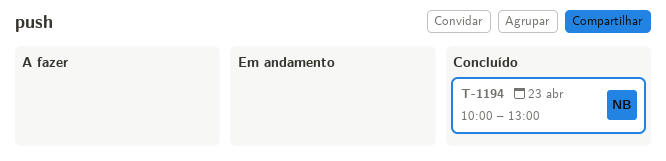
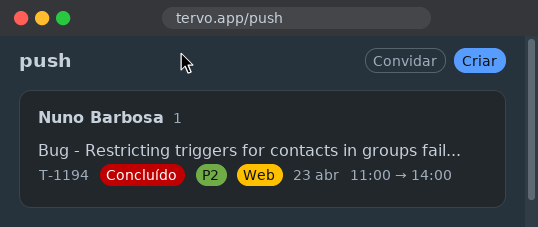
T-1194, begins: 10:00 -> 11:00
T-1194, ends: 13:00 -> 14:00

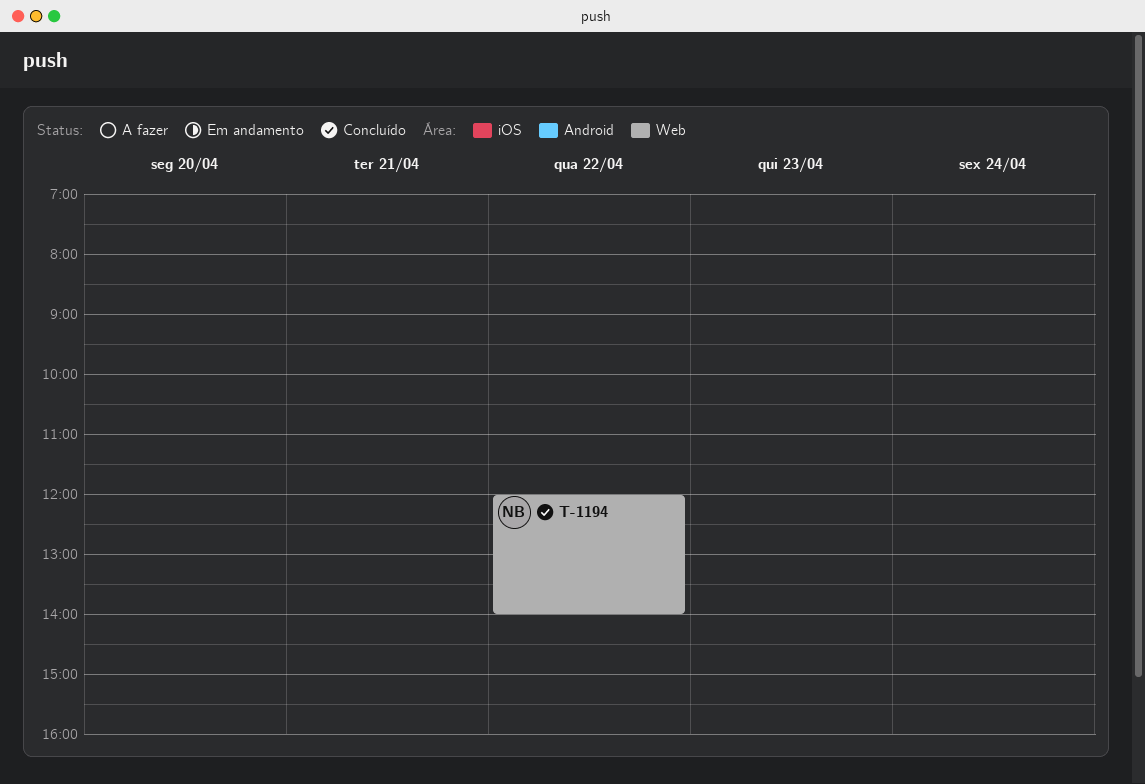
T-1194, day: Apr 23 -> Apr 22
T-1194, begins: 11:00 -> 12:00

